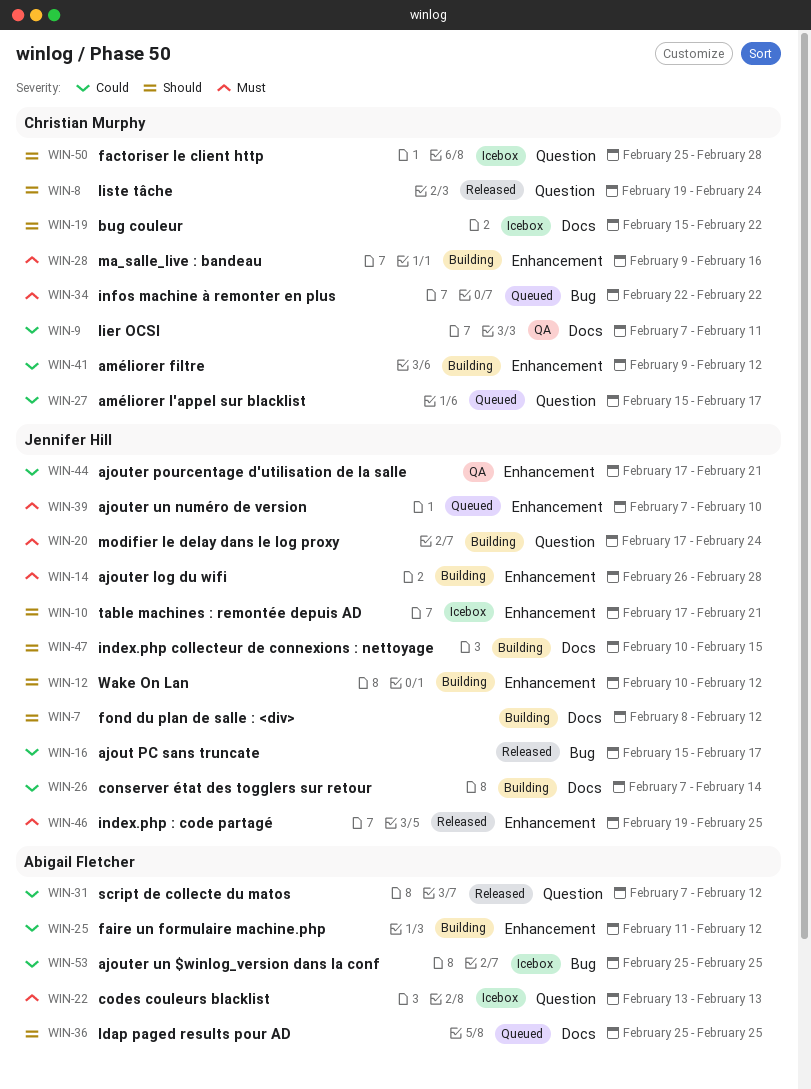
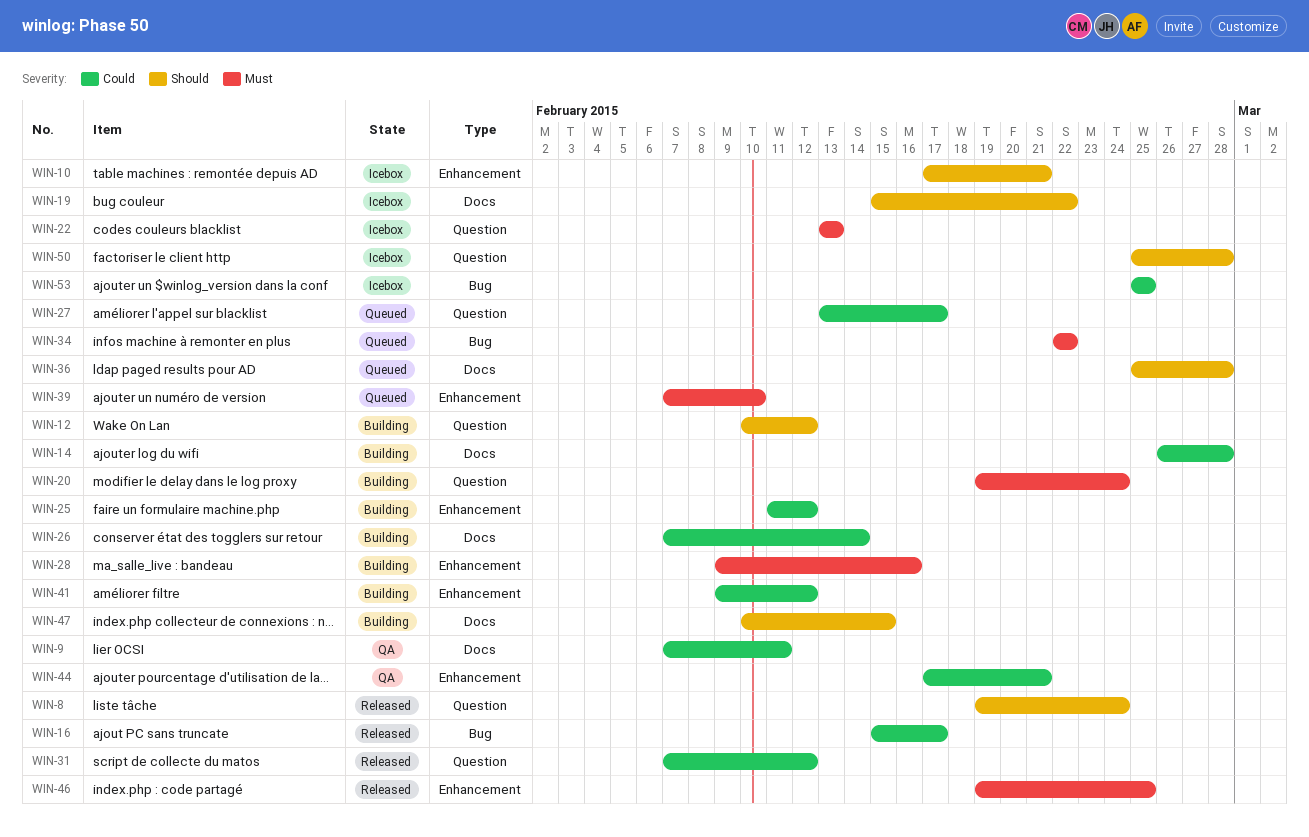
WIN-7: present -> none
WIN-12, label: Enhancement -> Question
WIN-14, priority: Must -> Could
WIN-14, label: Enhancement -> Docs
WIN-20, start: Feb 17 -> Feb 19
WIN-27, start: Feb 15 -> Feb 13
WIN-36, due: Feb 25 -> Feb 28

